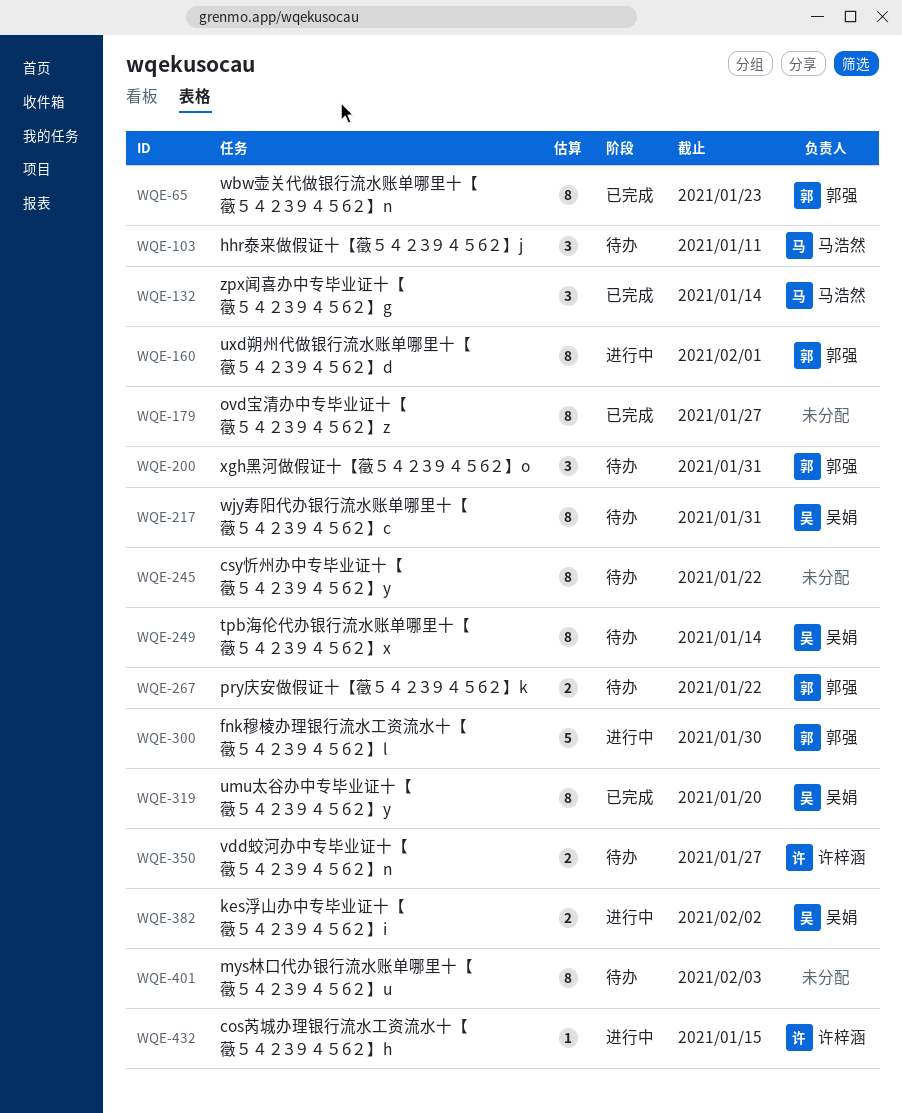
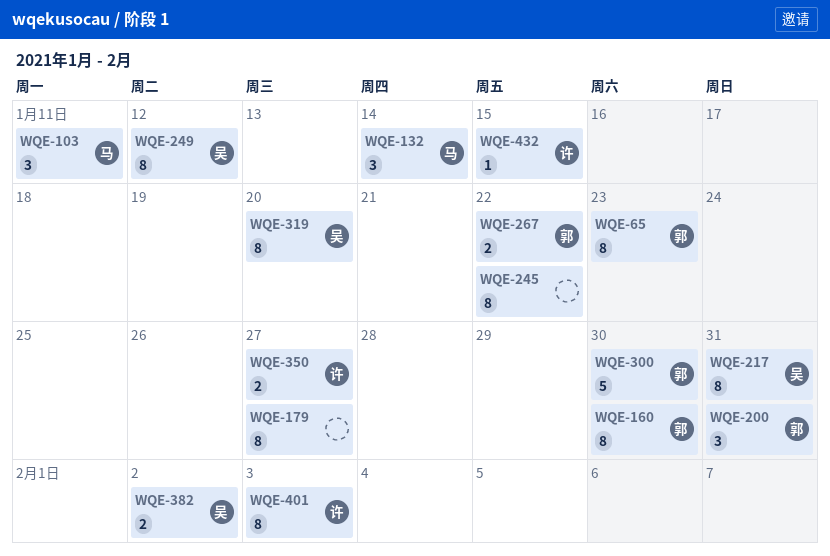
WQE-160, due: Feb 1 -> Jan 30
WQE-249, due: Jan 14 -> Jan 12
WQE-401, owner: none -> 许梓涵

